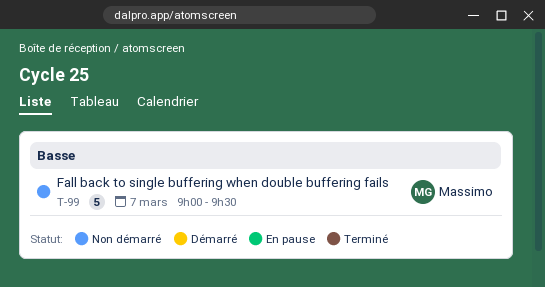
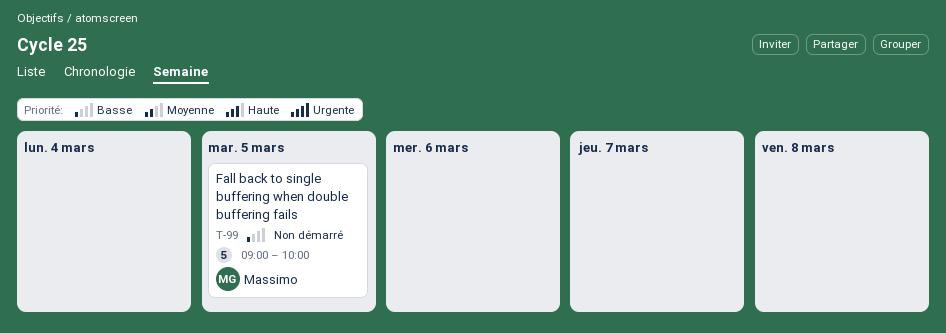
T-99, day: Mar 7 -> Mar 5
T-99, ends: 09:30 -> 10:00

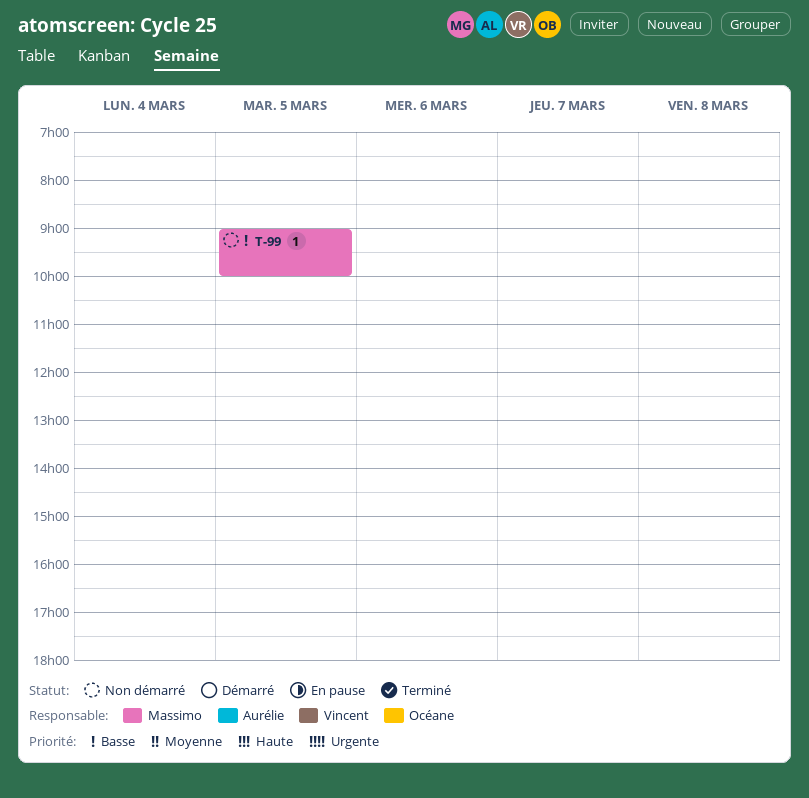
T-99, estimate: 5 -> 1

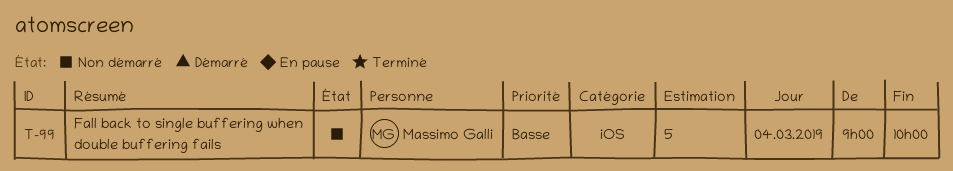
T-99, estimate: 1 -> 5
T-99, day: Mar 5 -> Mar 4

